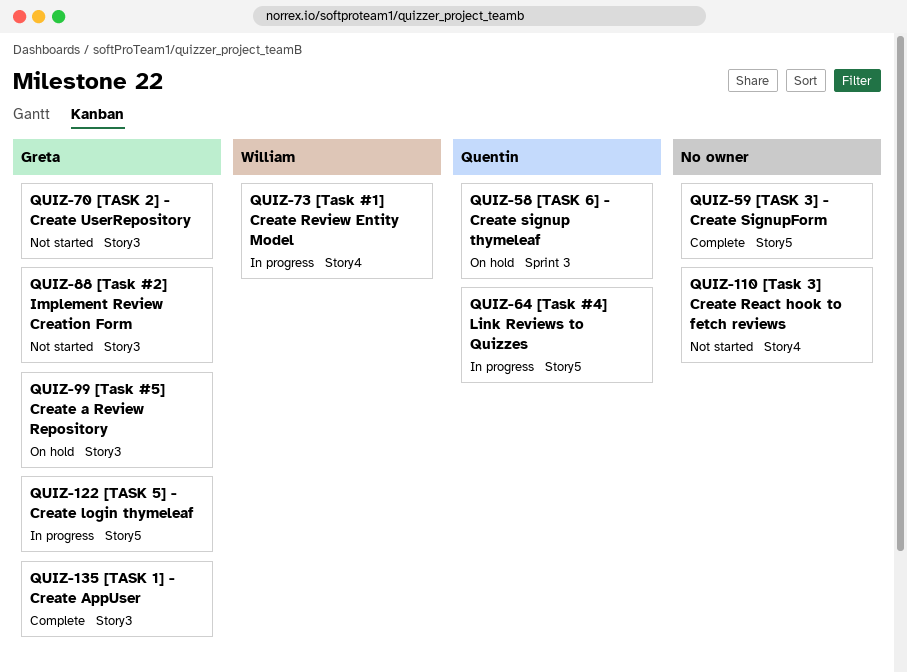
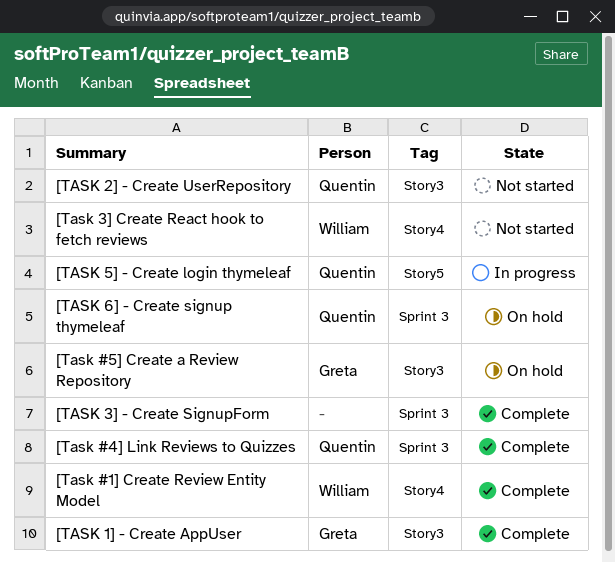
[Task #1] Create Review Entity Model, status: In progress -> Complete
[Task #2] Implement Review Creation Form: present -> none
[Task #4] Link Reviews to Quizzes, status: In progress -> Complete
[Task #4] Link Reviews to Quizzes, label: Story5 -> Sprint 3
[TASK 2] - Create UserRepository, owner: Greta -> Quentin
[TASK 3] - Create SignupForm, label: Story5 -> Sprint 3
[Task 3] Create React hook to fetch reviews, owner: none -> William
[TASK 5] - Create login thymeleaf, owner: Greta -> Quentin

